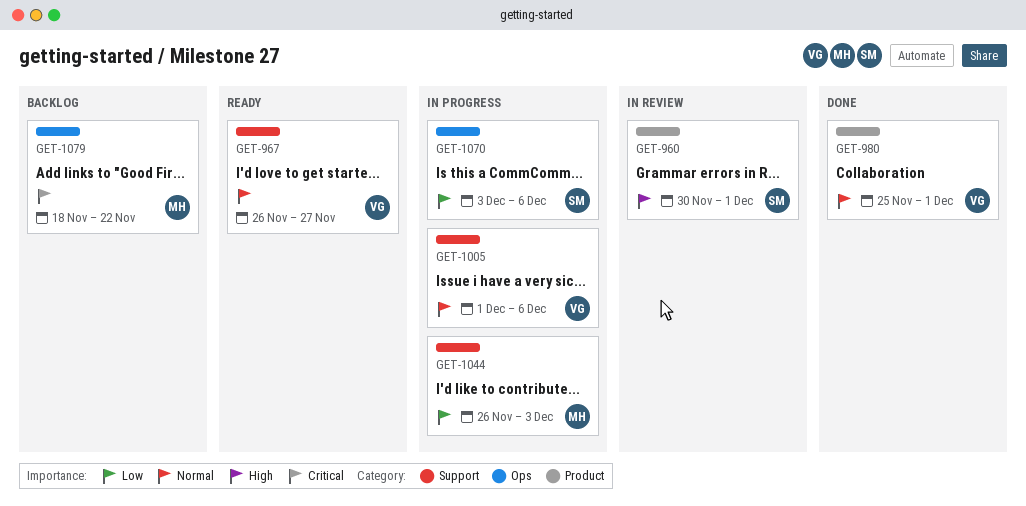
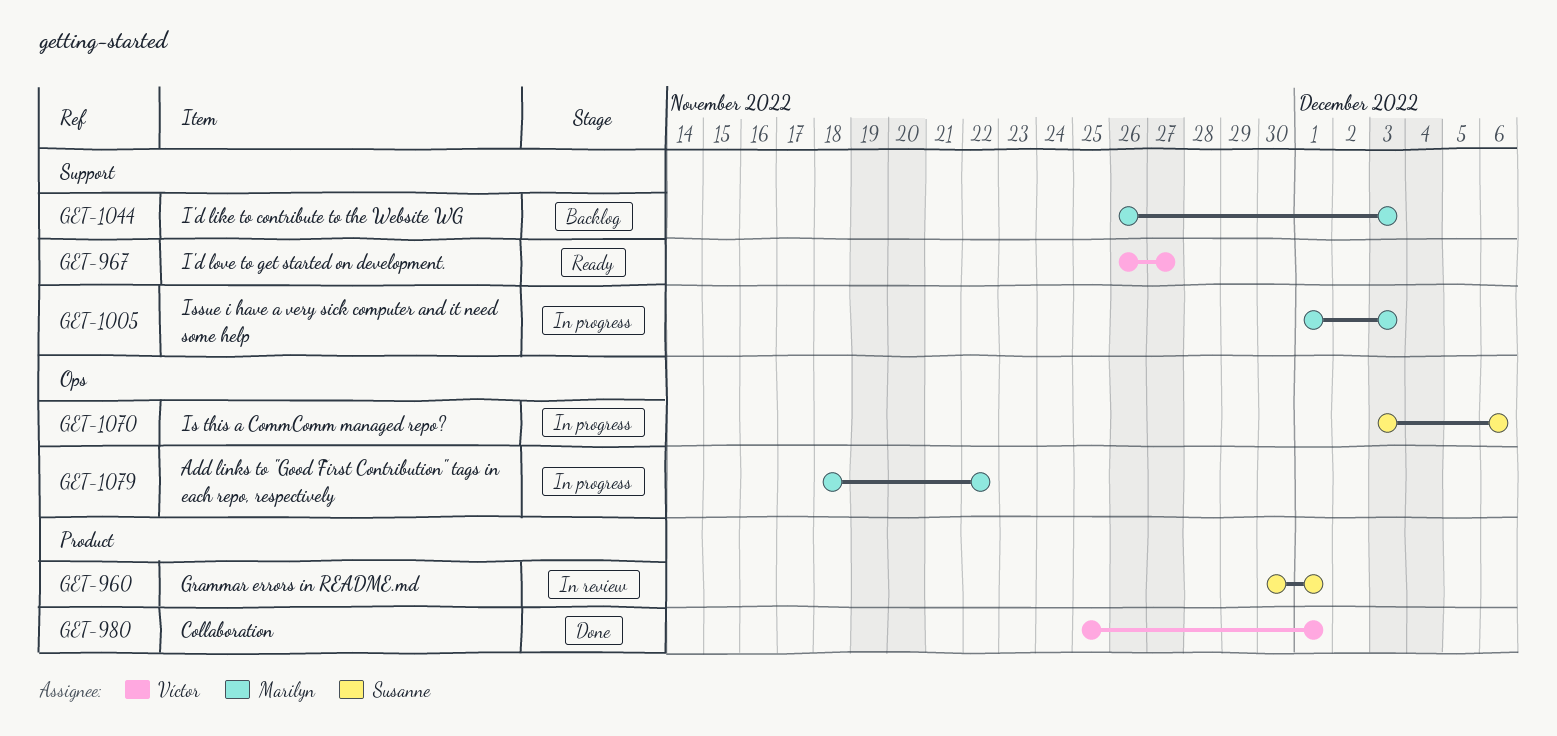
GET-1005, owner: Víctor -> Marilyn
GET-1005, due: Dec 6 -> Dec 3
GET-1044, status: In progress -> Backlog
GET-1079, status: Backlog -> In progress

